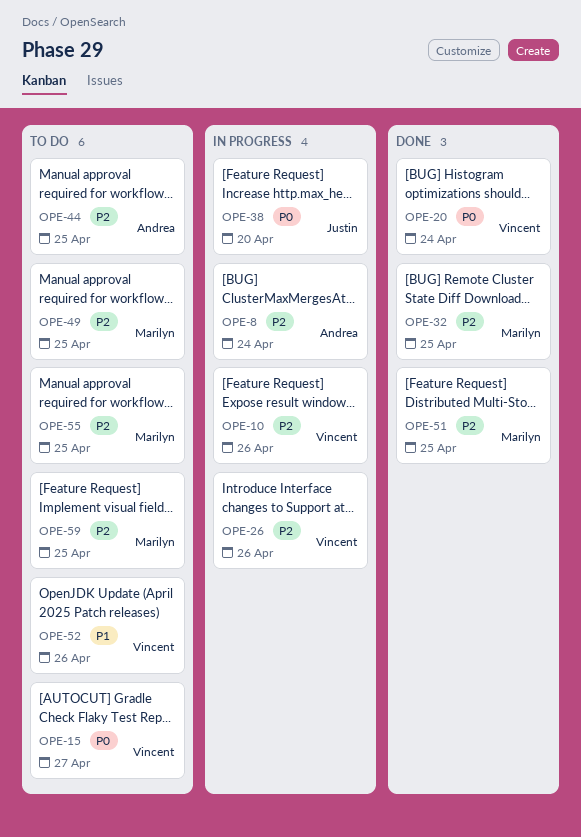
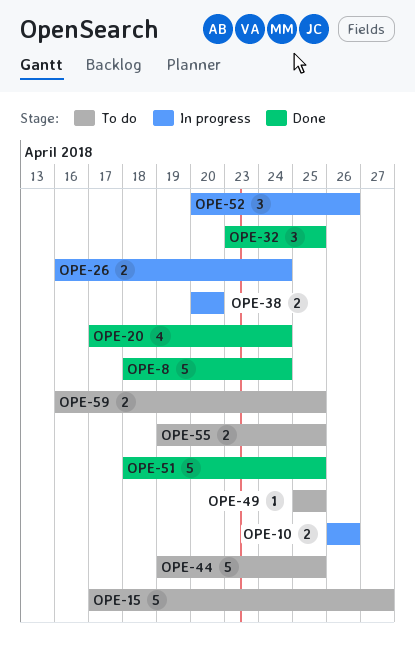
OPE-8, status: In progress -> Done
OPE-26, due: Apr 26 -> Apr 24
OPE-52, status: To do -> In progress

